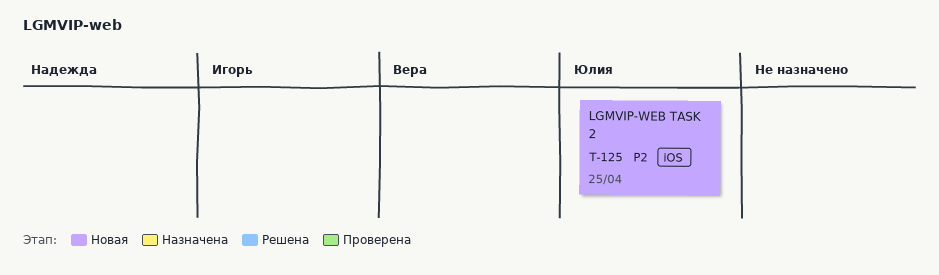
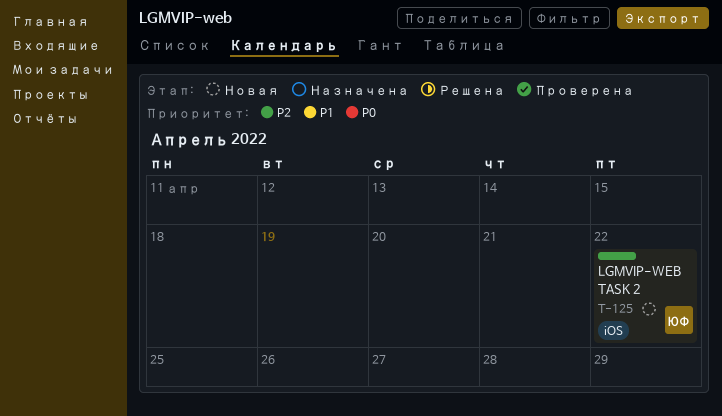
T-125, due: Apr 25 -> Apr 22

